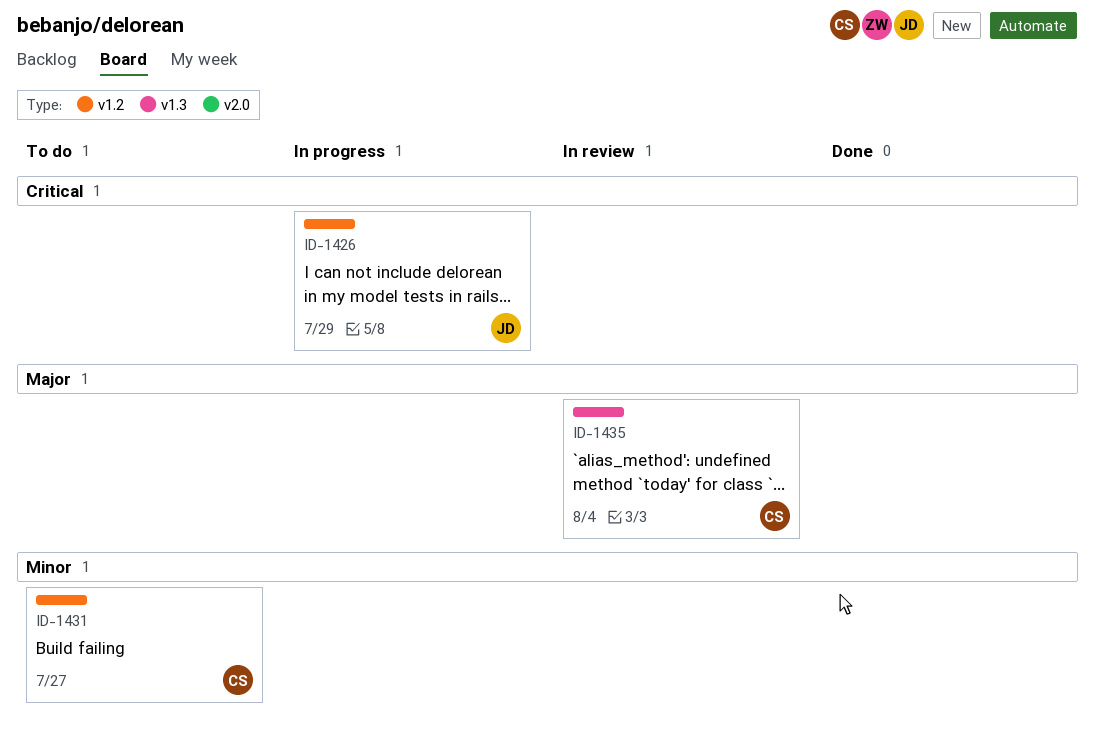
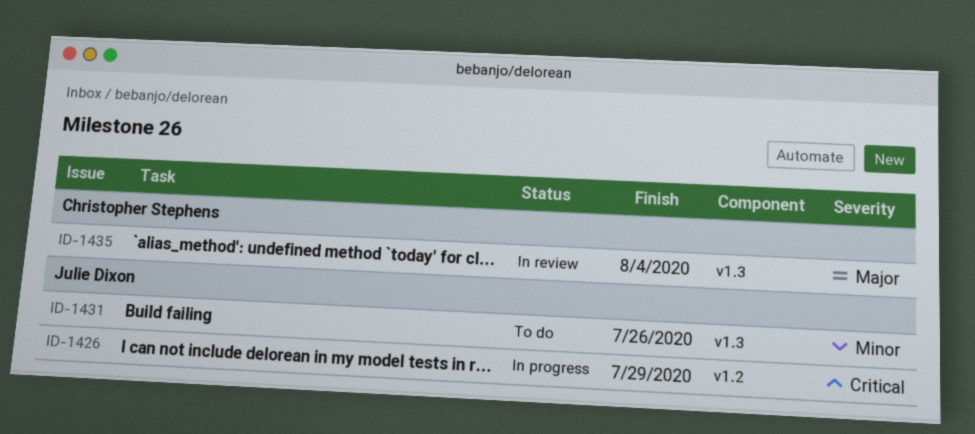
ID-1431, owner: Christopher Stephens -> Julie Dixon
ID-1431, label: v1.2 -> v1.3
ID-1431, due: Jul 27 -> Jul 26

